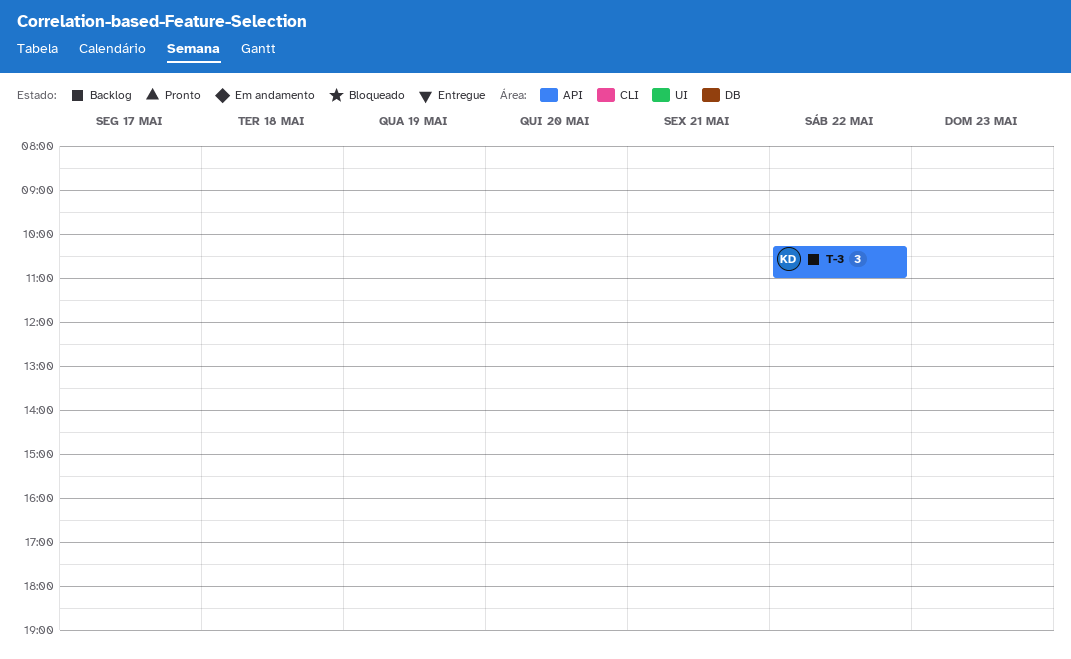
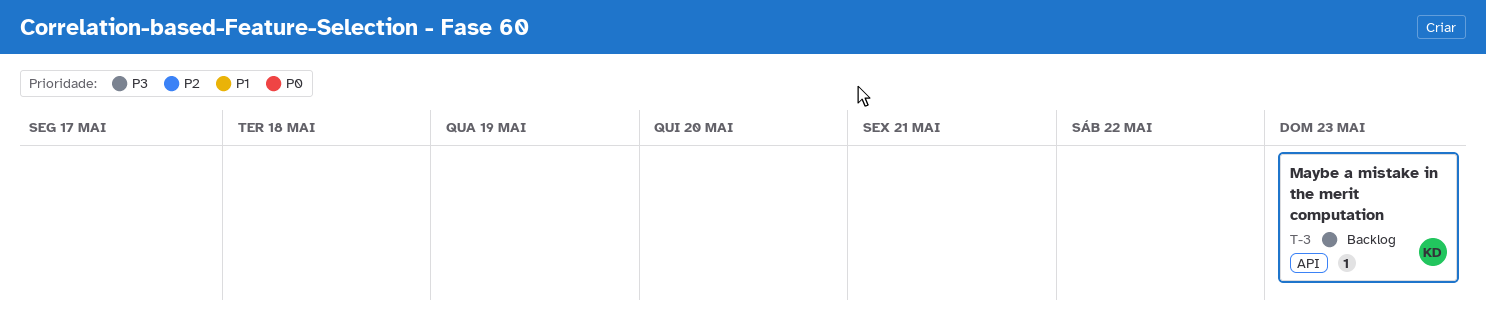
T-3, estimate: 3 -> 1
T-3, day: May 22 -> May 23

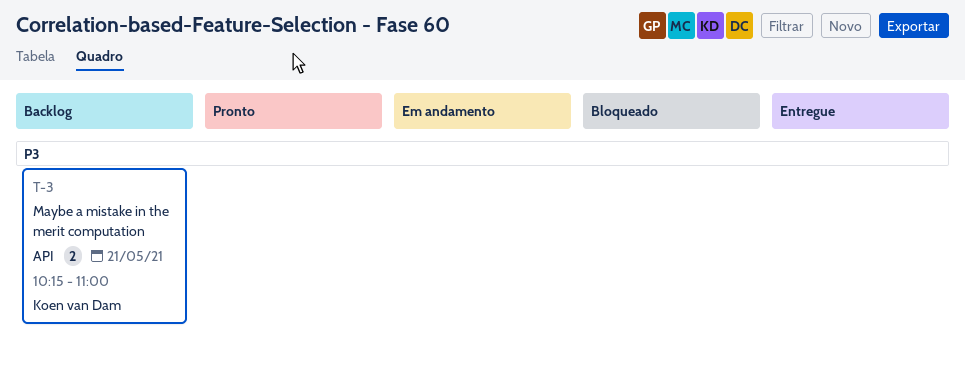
T-3, estimate: 1 -> 2
T-3, day: May 23 -> May 21

